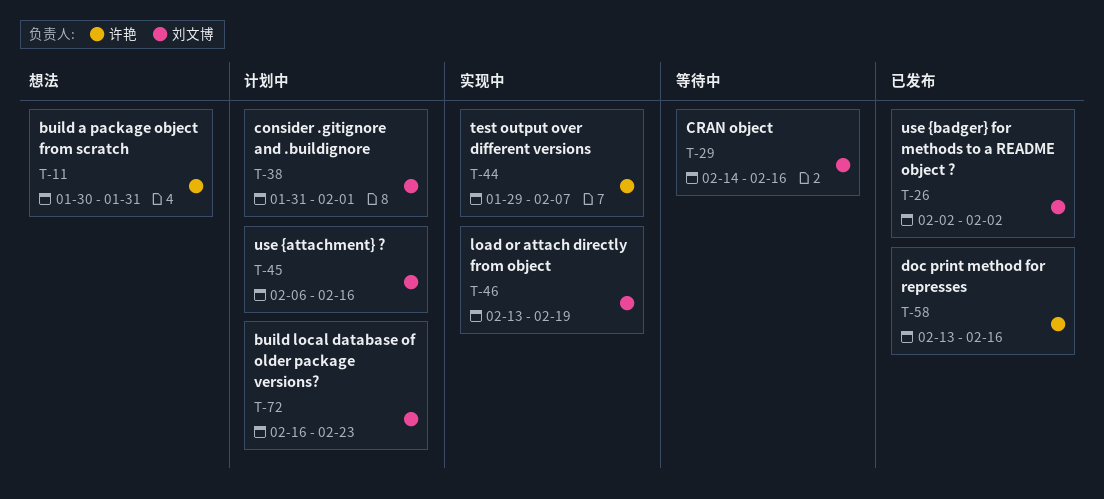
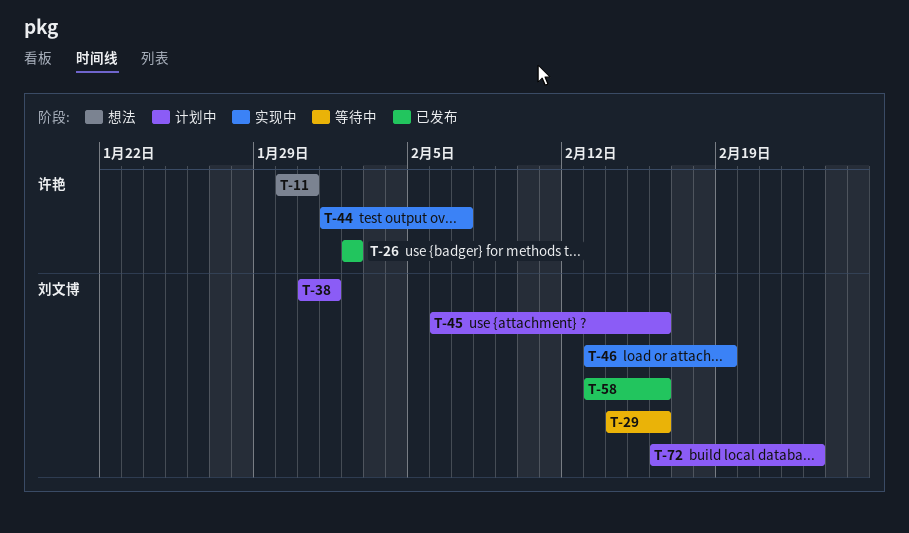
T-26, owner: 刘文博 -> 许艳
T-44, start: Jan 29 -> Feb 1
T-58, owner: 许艳 -> 刘文博

